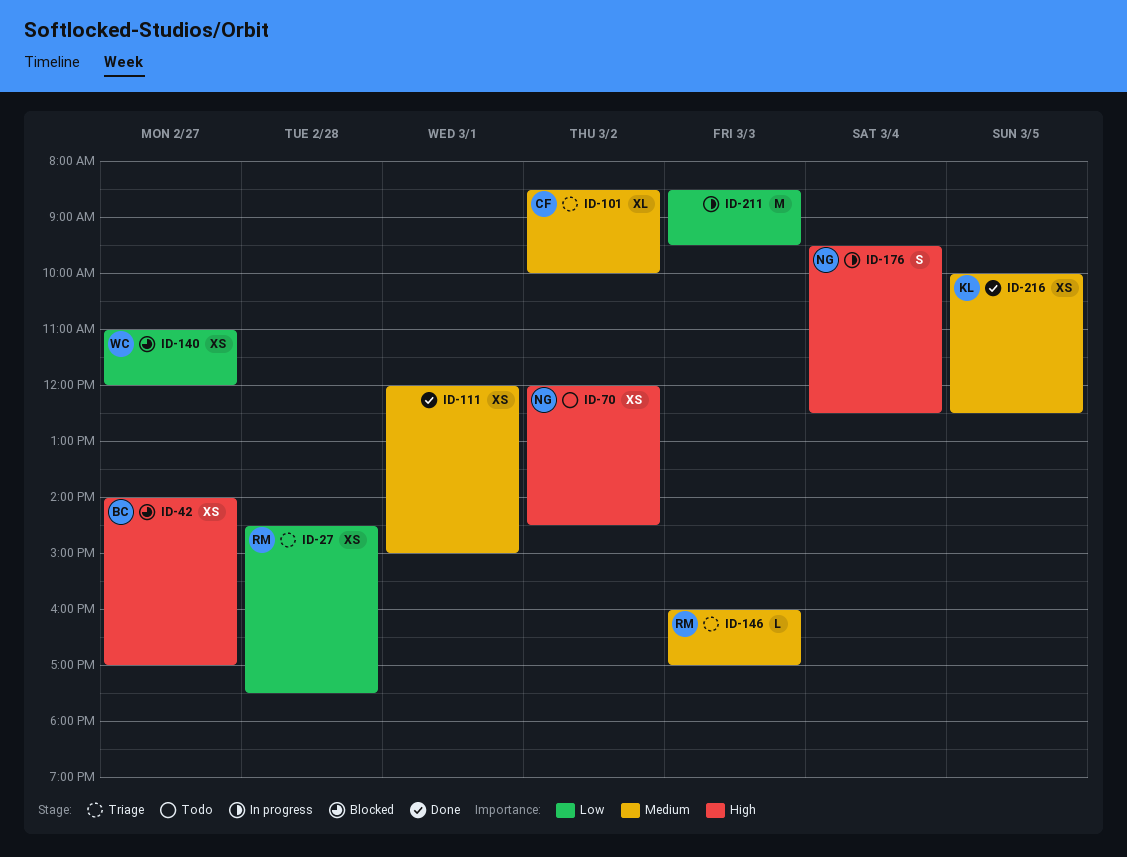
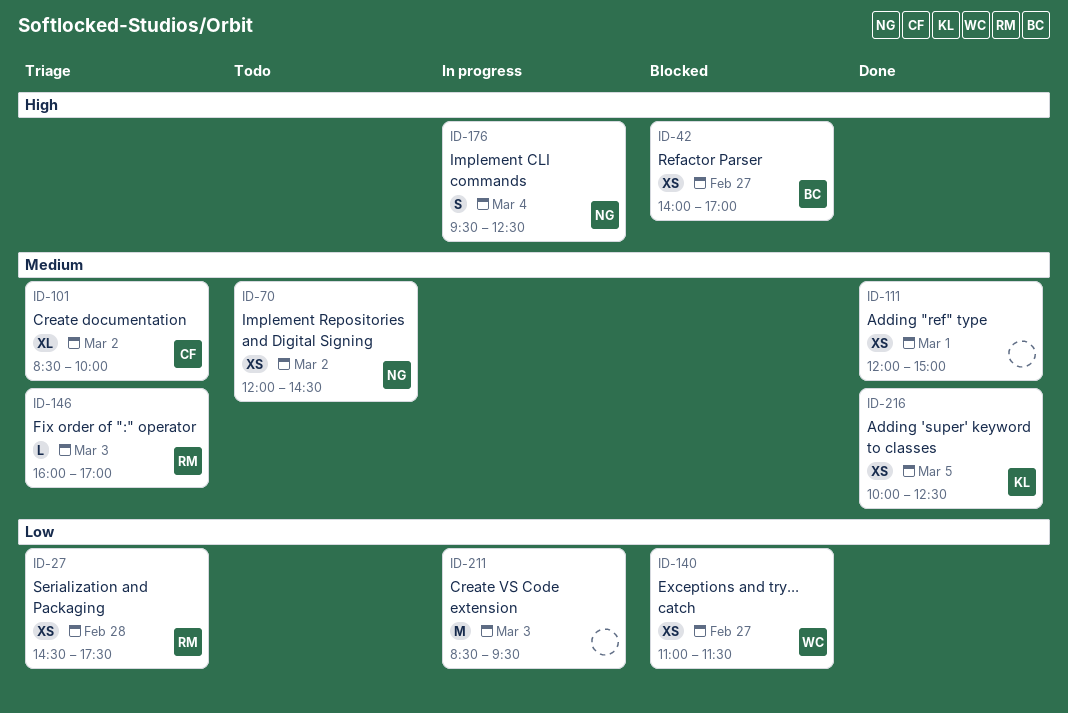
ID-70, priority: High -> Medium
ID-140, ends: 12:00 -> 11:30

